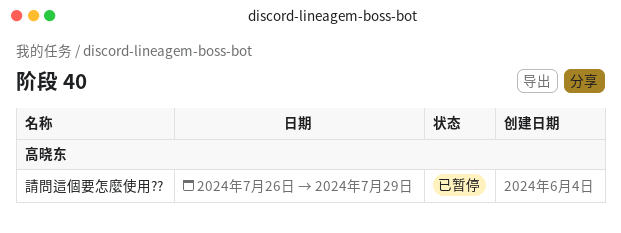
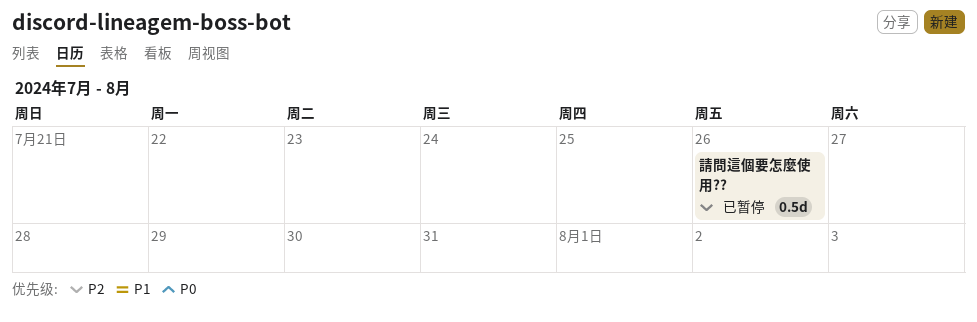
請問這個要怎麼使用??, due: Jul 29 -> Jul 26

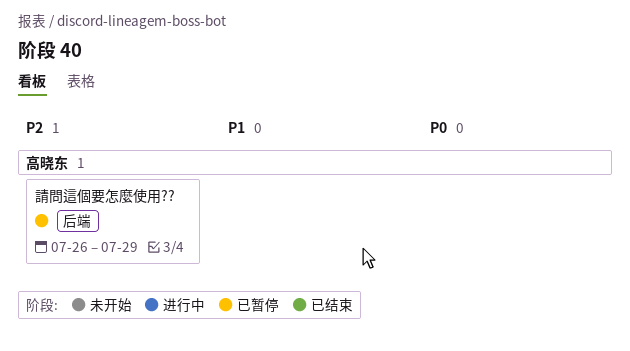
請問這個要怎麼使用??, due: Jul 26 -> Jul 29

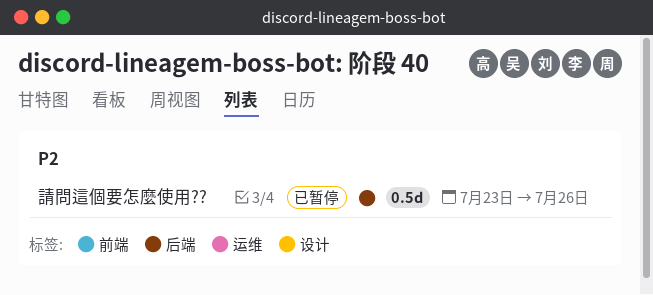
請問這個要怎麼使用??, start: Jul 26 -> Jul 23
請問這個要怎麼使用??, due: Jul 29 -> Jul 26

